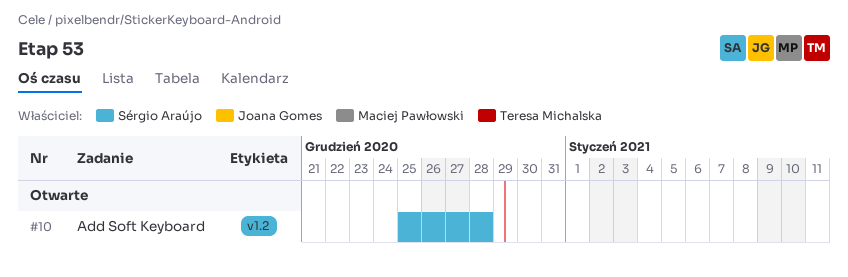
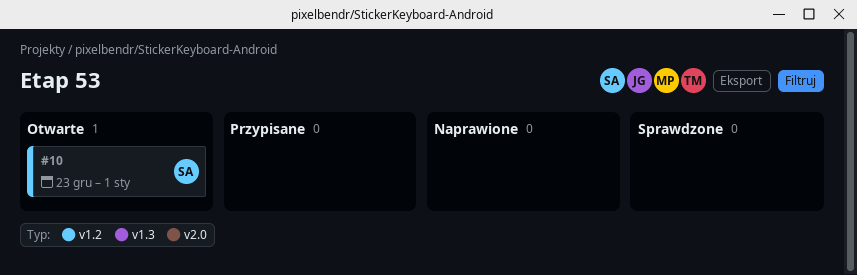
#10, start: Dec 25 -> Dec 23
#10, due: Dec 28 -> Jan 1

